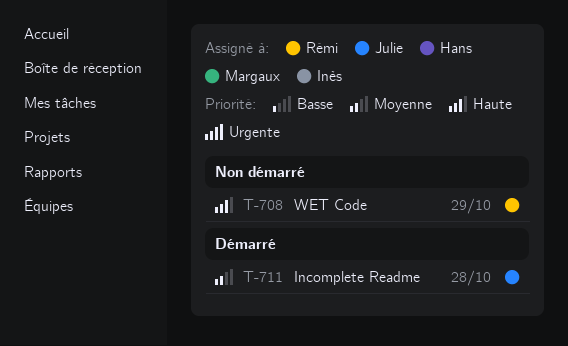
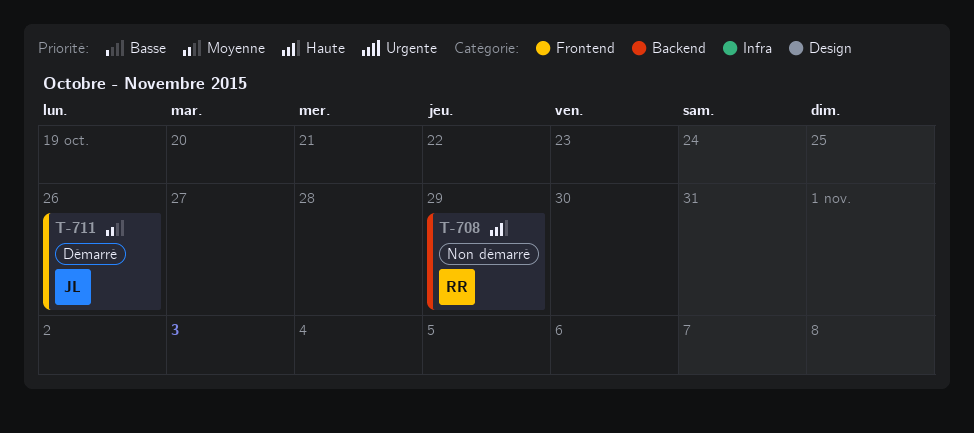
T-711, due: Oct 28 -> Oct 26

